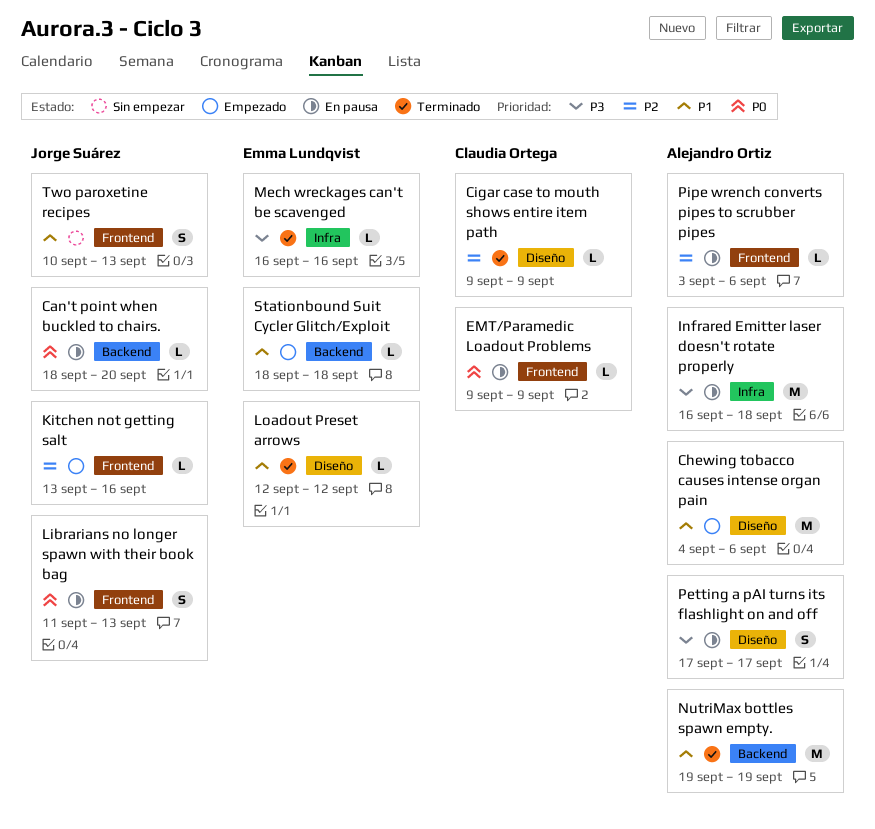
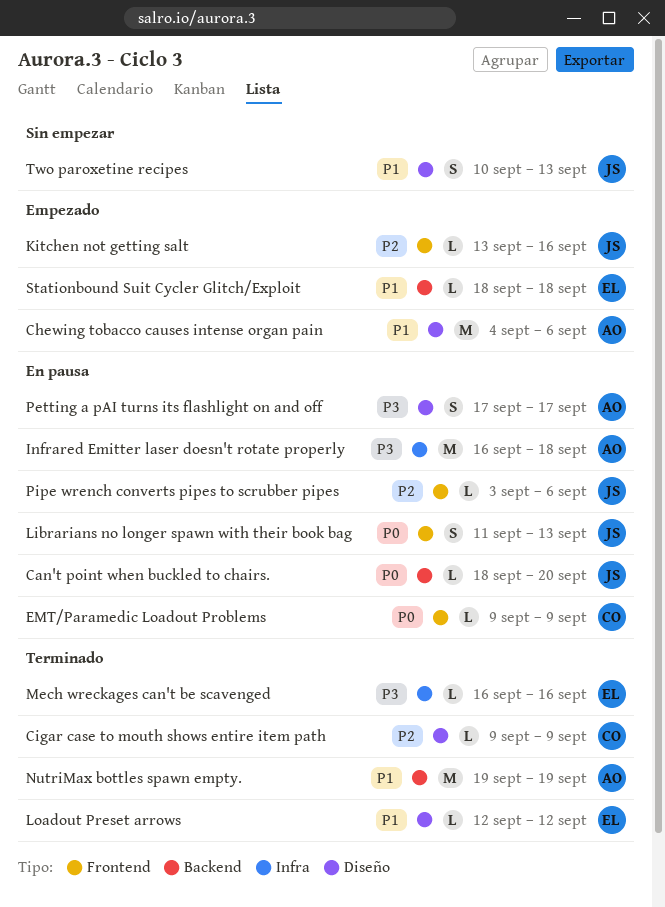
Pipe wrench converts pipes to scrubber pipes, owner: Alejandro Ortiz -> Jorge Suárez
Two paroxetine recipes, label: Frontend -> Diseño

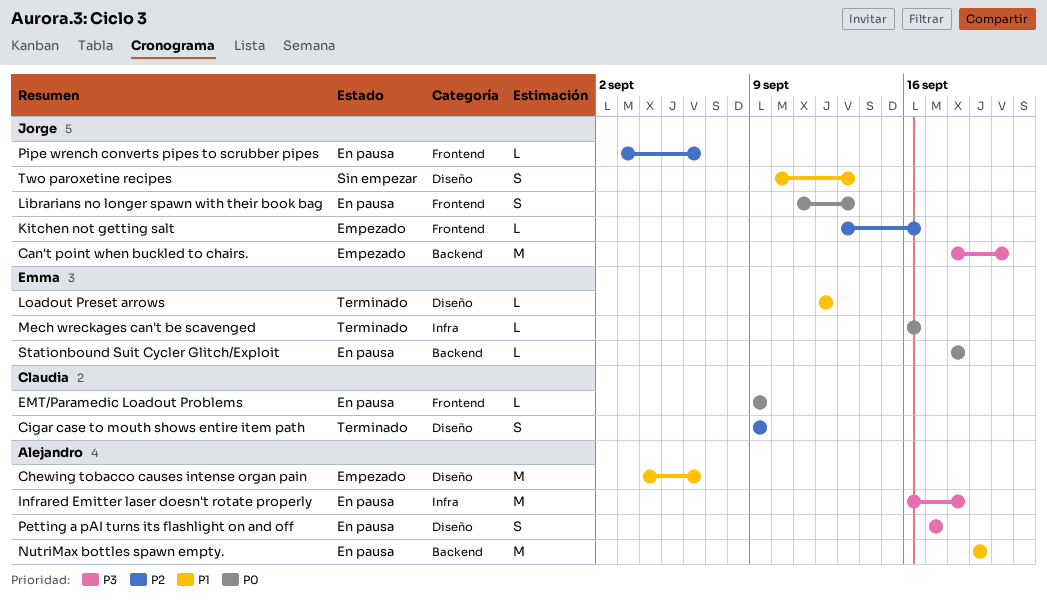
Can't point when buckled to chairs., status: En pausa -> Empezado
Can't point when buckled to chairs., priority: P0 -> P3
Can't point when buckled to chairs., estimate: L -> M
Cigar case to mouth shows entire item path, estimate: L -> S
Mech wreckages can't be scavenged, priority: P3 -> P0
NutriMax bottles spawn empty., status: Terminado -> En pausa
Stationbound Suit Cycler Glitch/Exploit, status: Empezado -> En pausa
Stationbound Suit Cycler Glitch/Exploit, priority: P1 -> P0

